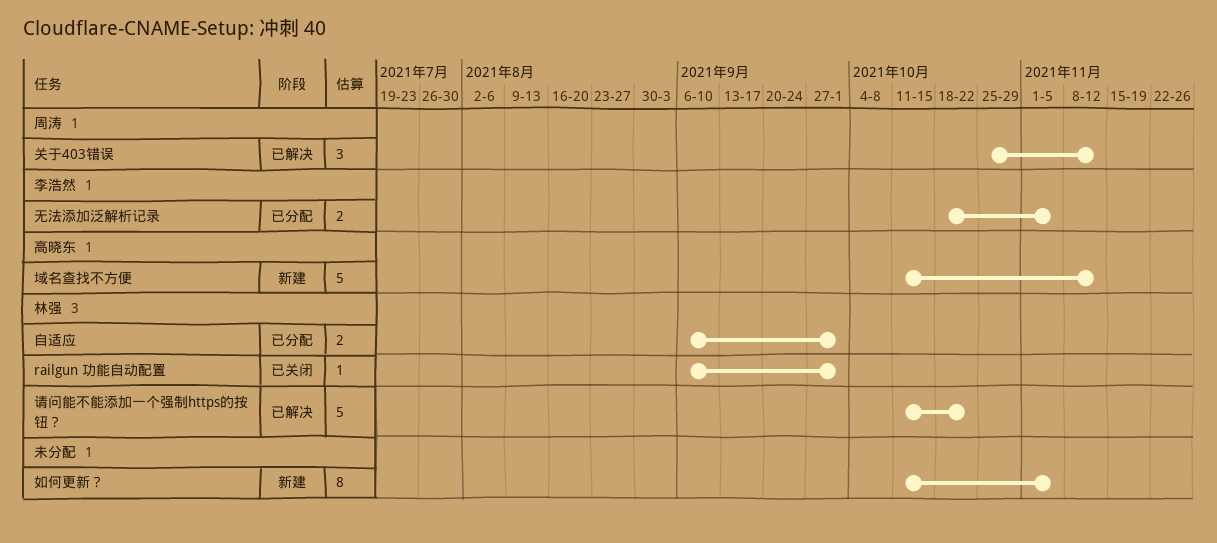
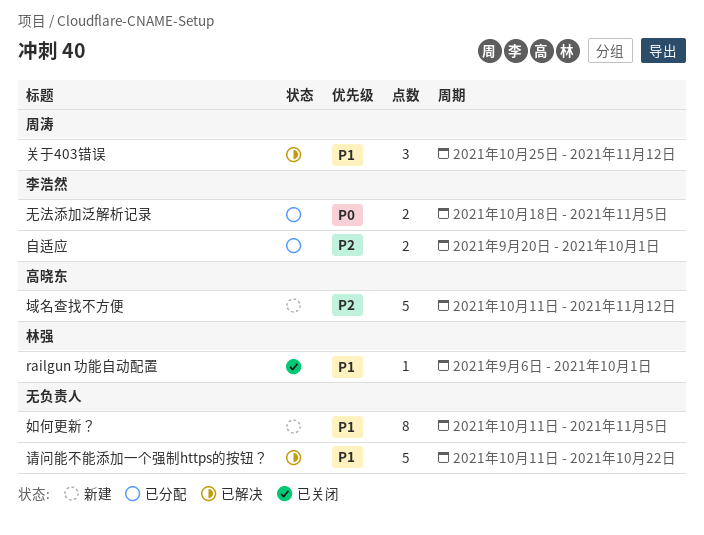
自适应, owner: 林强 -> 李浩然
自适应, start: Sep 6 -> Sep 20
请问能不能添加一个强制https的按钮？, owner: 林强 -> none

